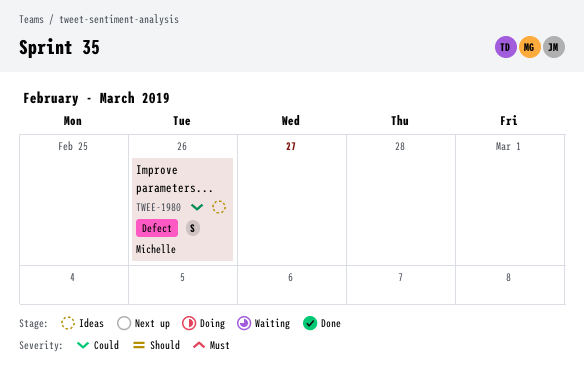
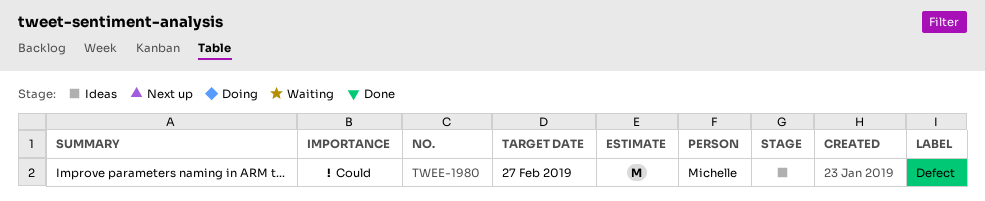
TWEE-1980, estimate: S -> M
TWEE-1980, due: Feb 26 -> Feb 27

